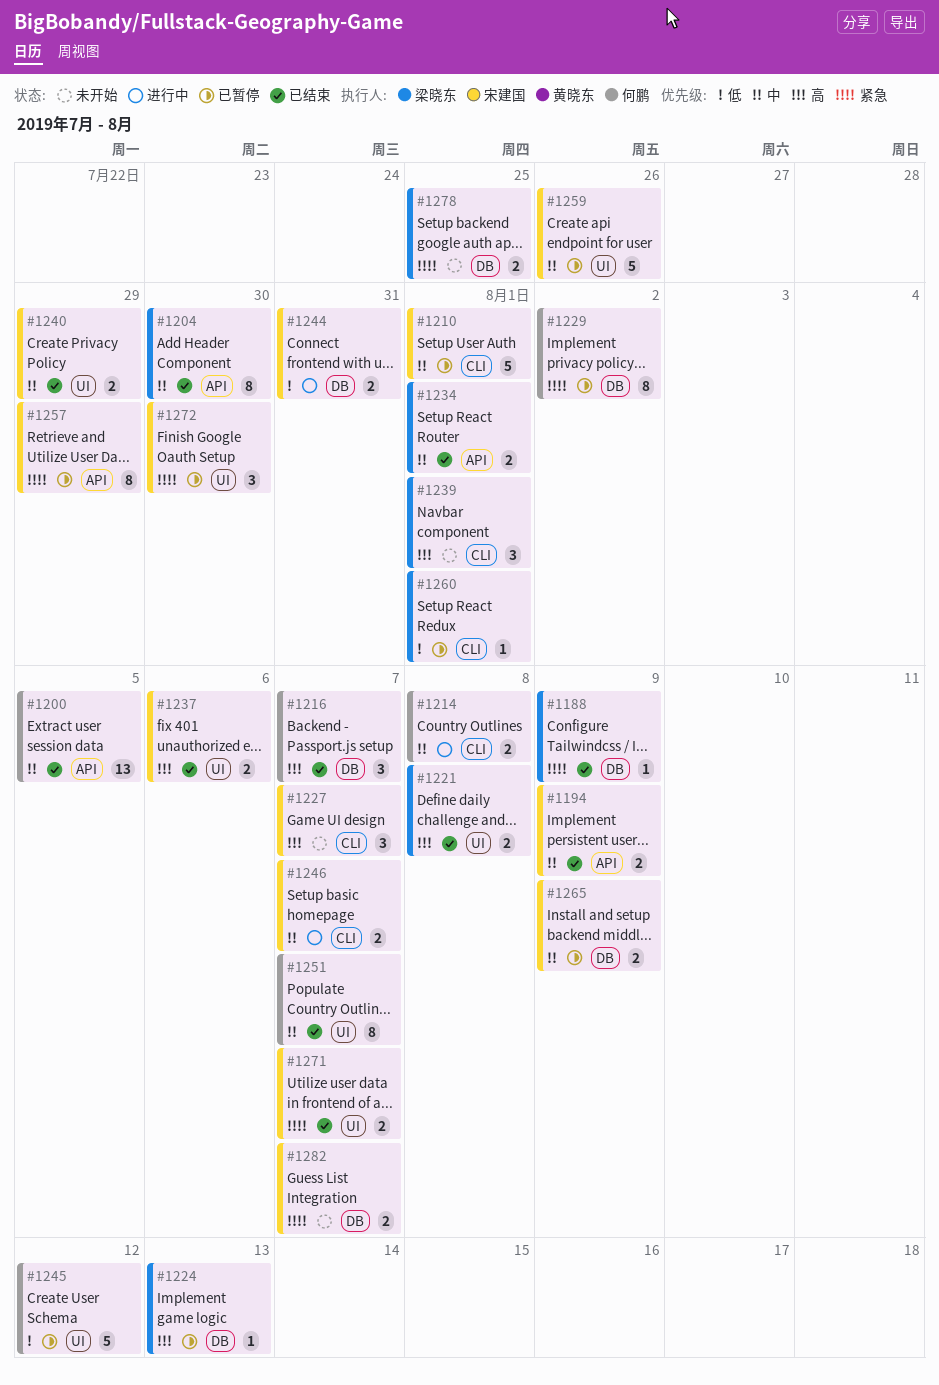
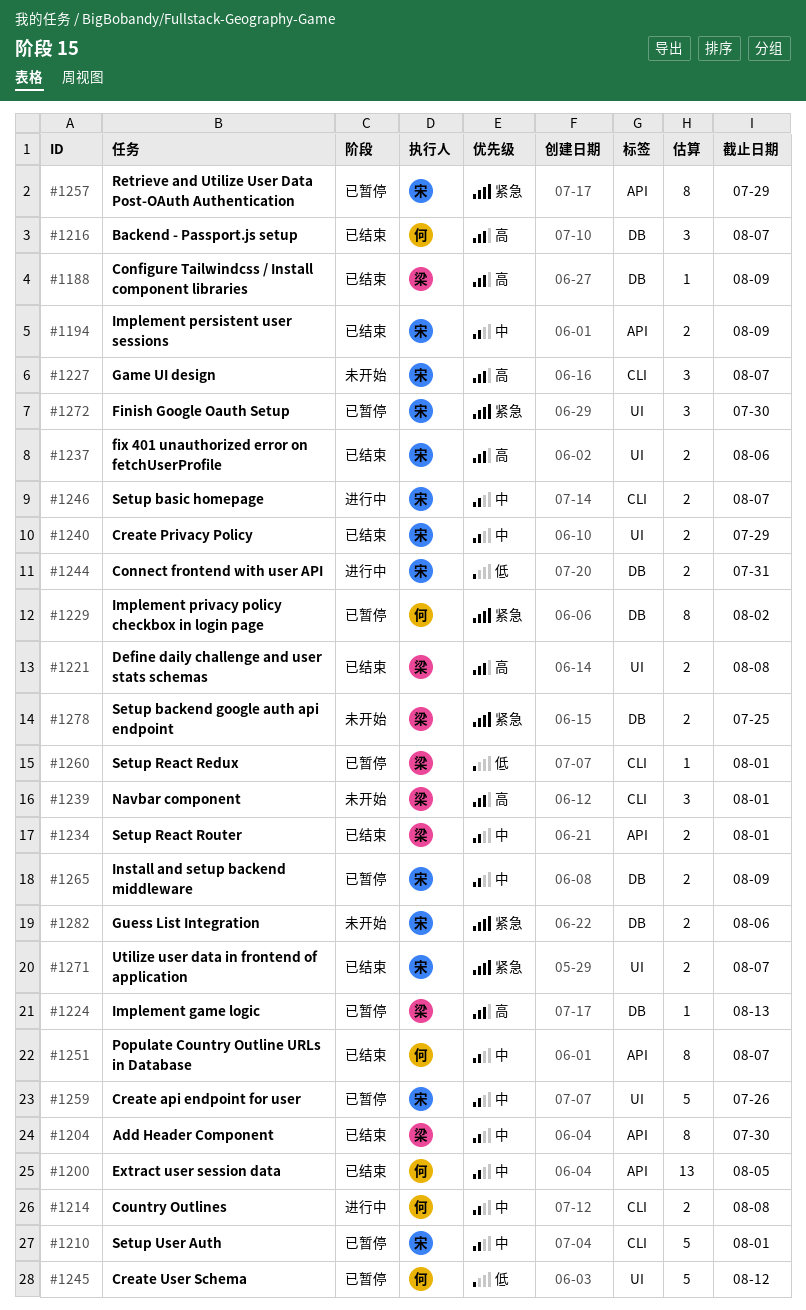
#1188, priority: 紧急 -> 高
#1251, label: UI -> API
#1282, due: Aug 7 -> Aug 6

